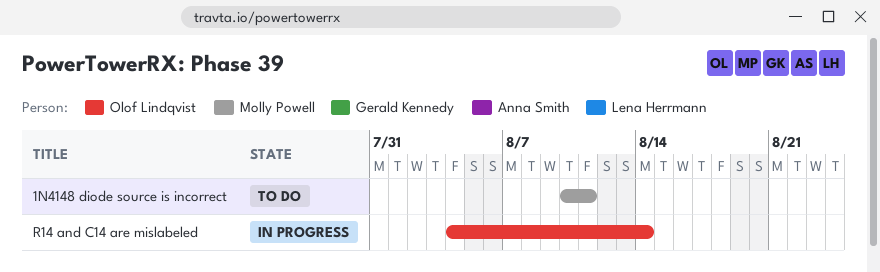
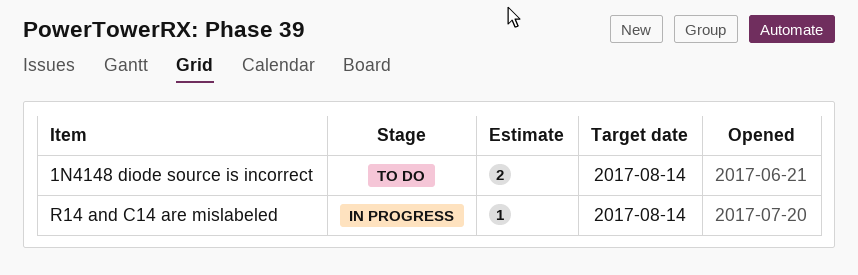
1N4148 diode source is incorrect, due: Aug 11 -> Aug 14

